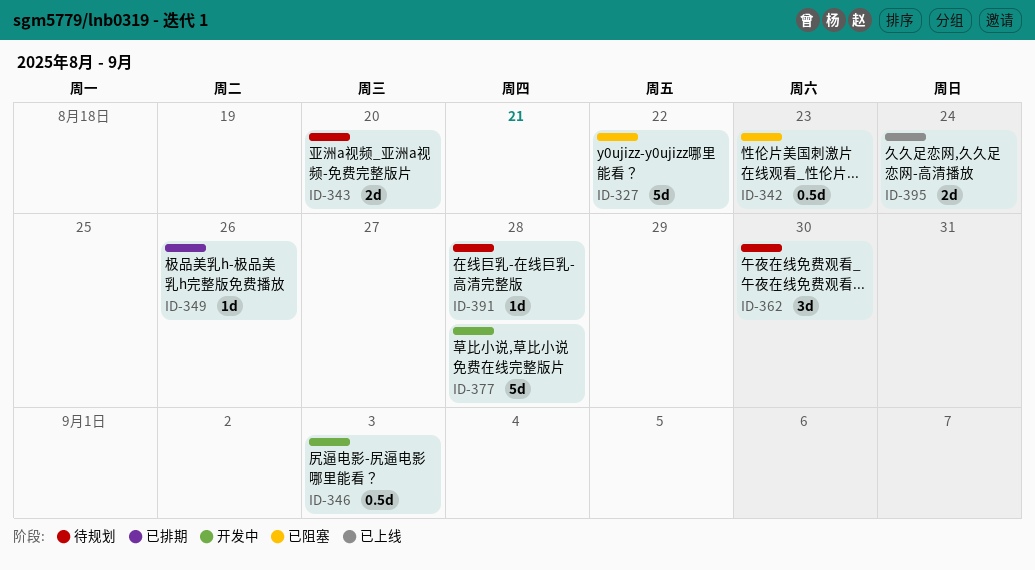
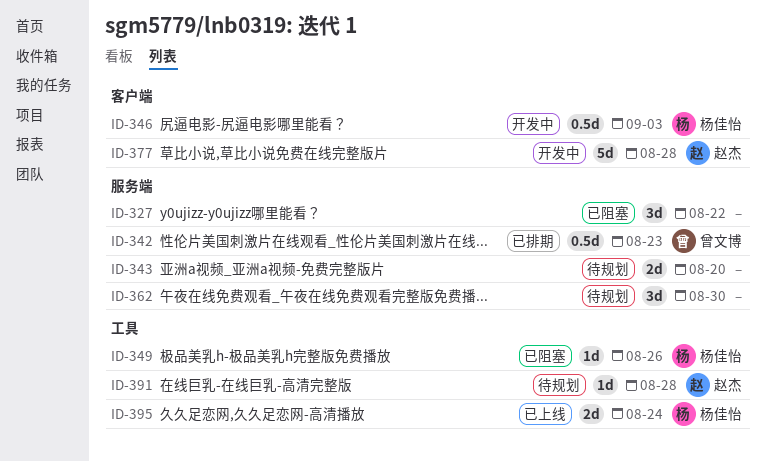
ID-327, estimate: 5d -> 3d
ID-342, status: 已阻塞 -> 已排期
ID-349, status: 已排期 -> 已阻塞

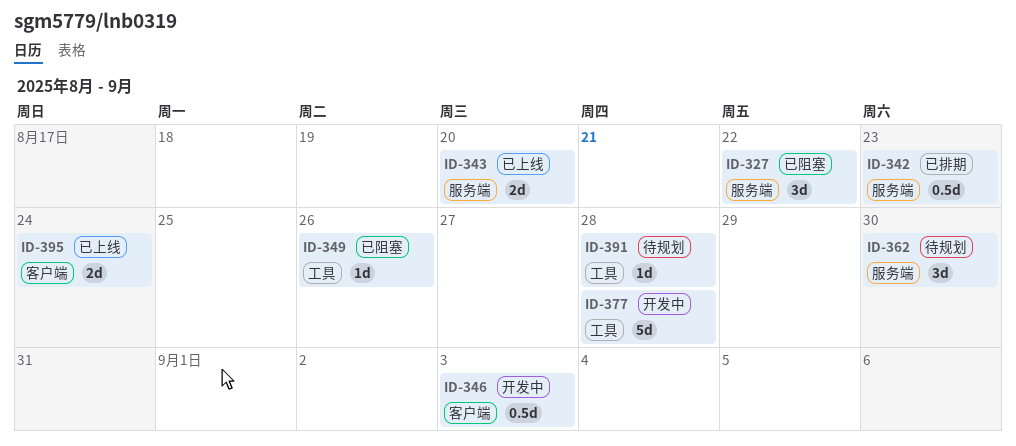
ID-343, status: 待规划 -> 已上线
ID-377, label: 客户端 -> 工具
ID-395, label: 工具 -> 客户端

